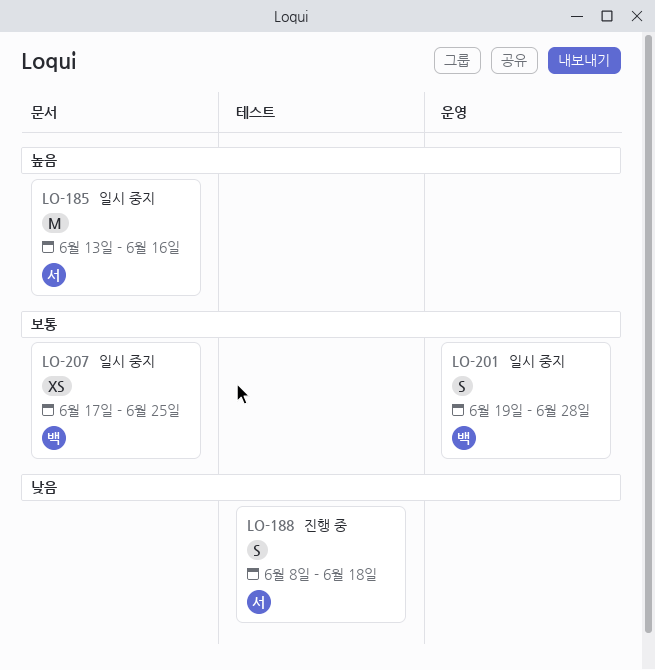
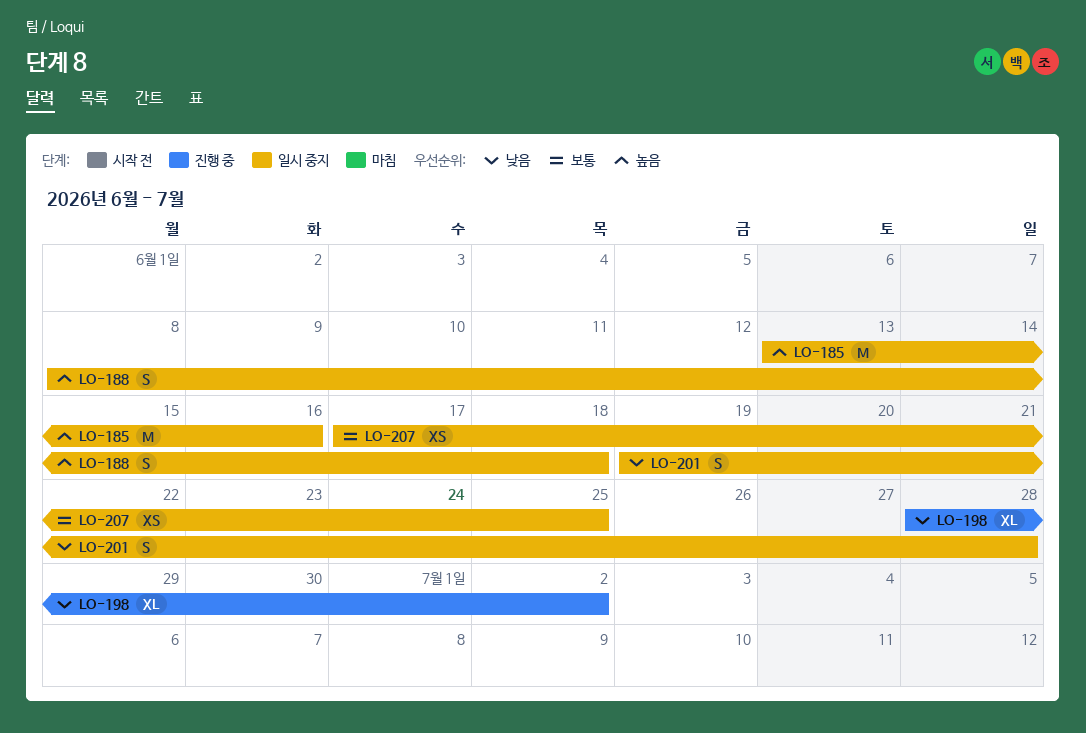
LO-188, status: 진행 중 -> 일시 중지
LO-188, priority: 낮음 -> 높음
LO-198: none -> present
LO-201, priority: 보통 -> 낮음

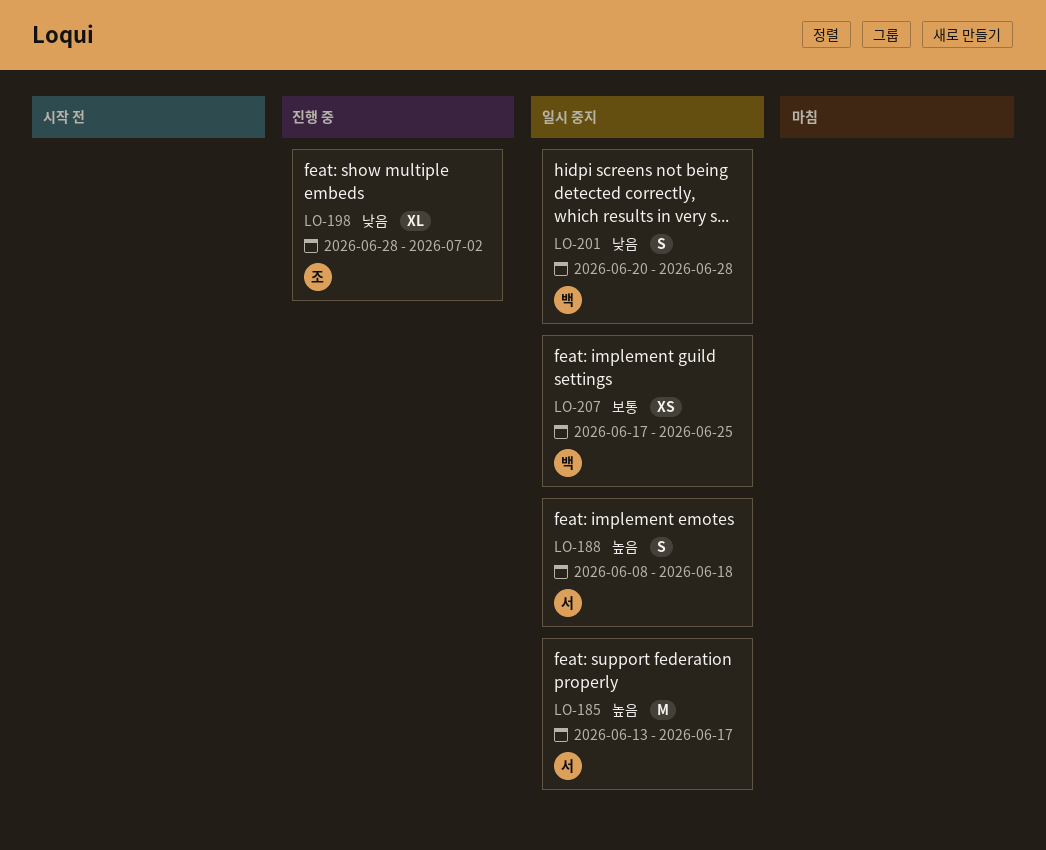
LO-185, due: Jun 16 -> Jun 17
LO-201, start: Jun 19 -> Jun 20

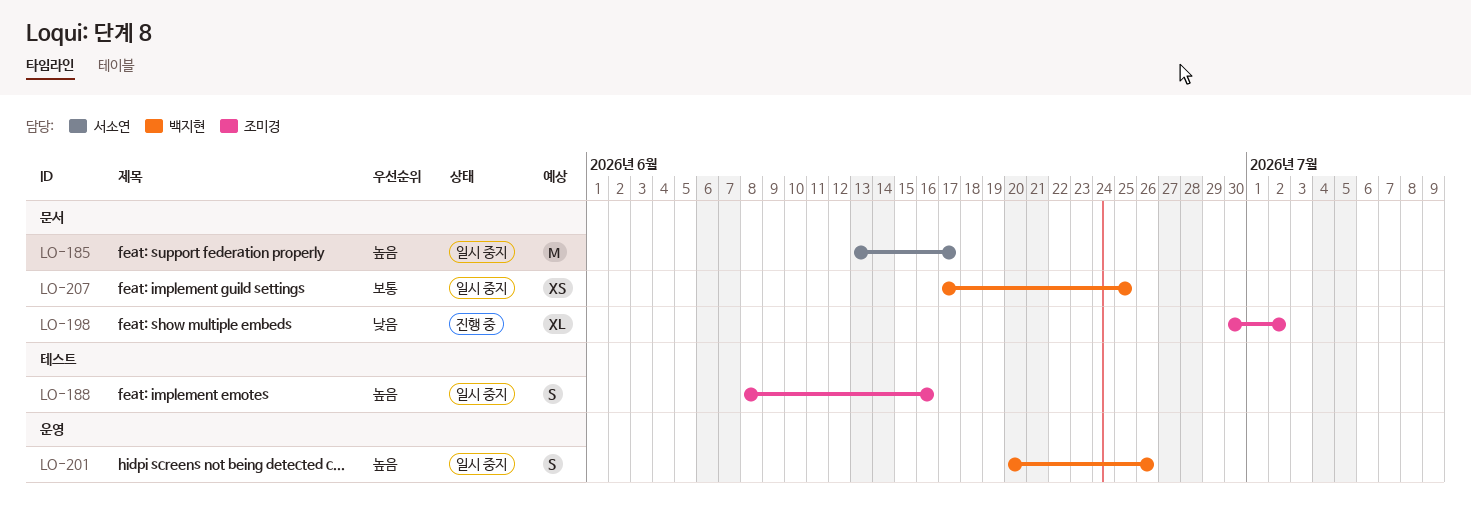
LO-188, owner: 서소연 -> 조미경
LO-188, due: Jun 18 -> Jun 16
LO-198, start: Jun 28 -> Jun 30
LO-201, priority: 낮음 -> 높음
LO-201, due: Jun 28 -> Jun 26

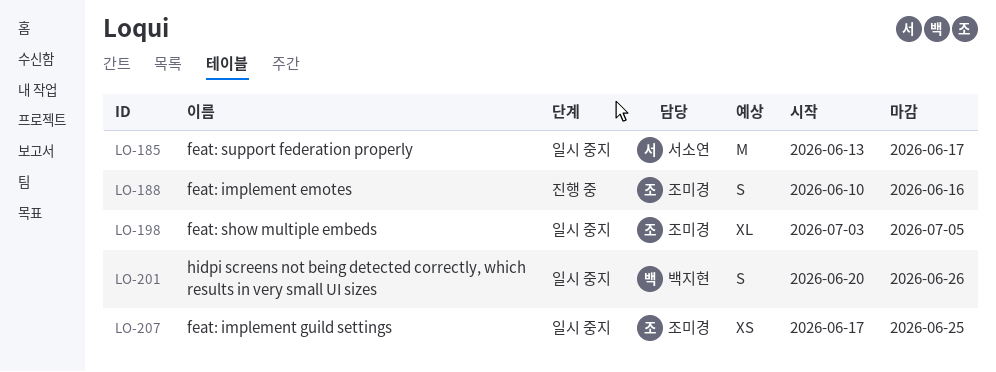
LO-188, status: 일시 중지 -> 진행 중
LO-188, start: Jun 8 -> Jun 10
LO-198, status: 진행 중 -> 일시 중지
LO-198, start: Jun 30 -> Jul 3
LO-198, due: Jul 2 -> Jul 5
LO-207, owner: 백지현 -> 조미경

